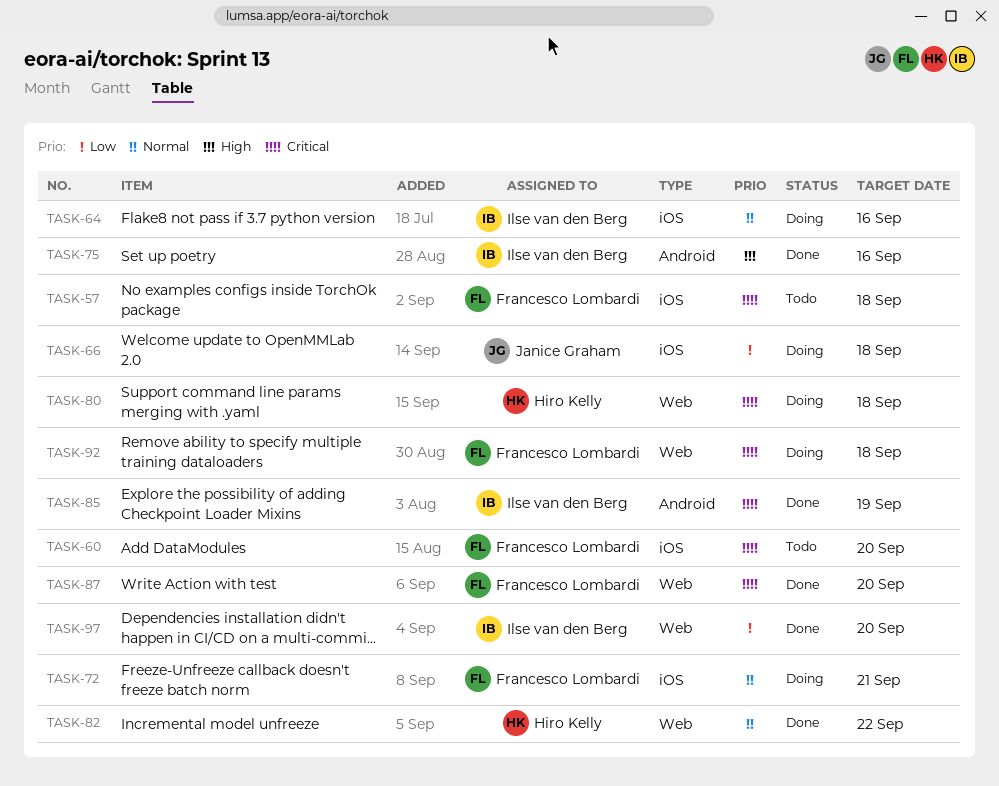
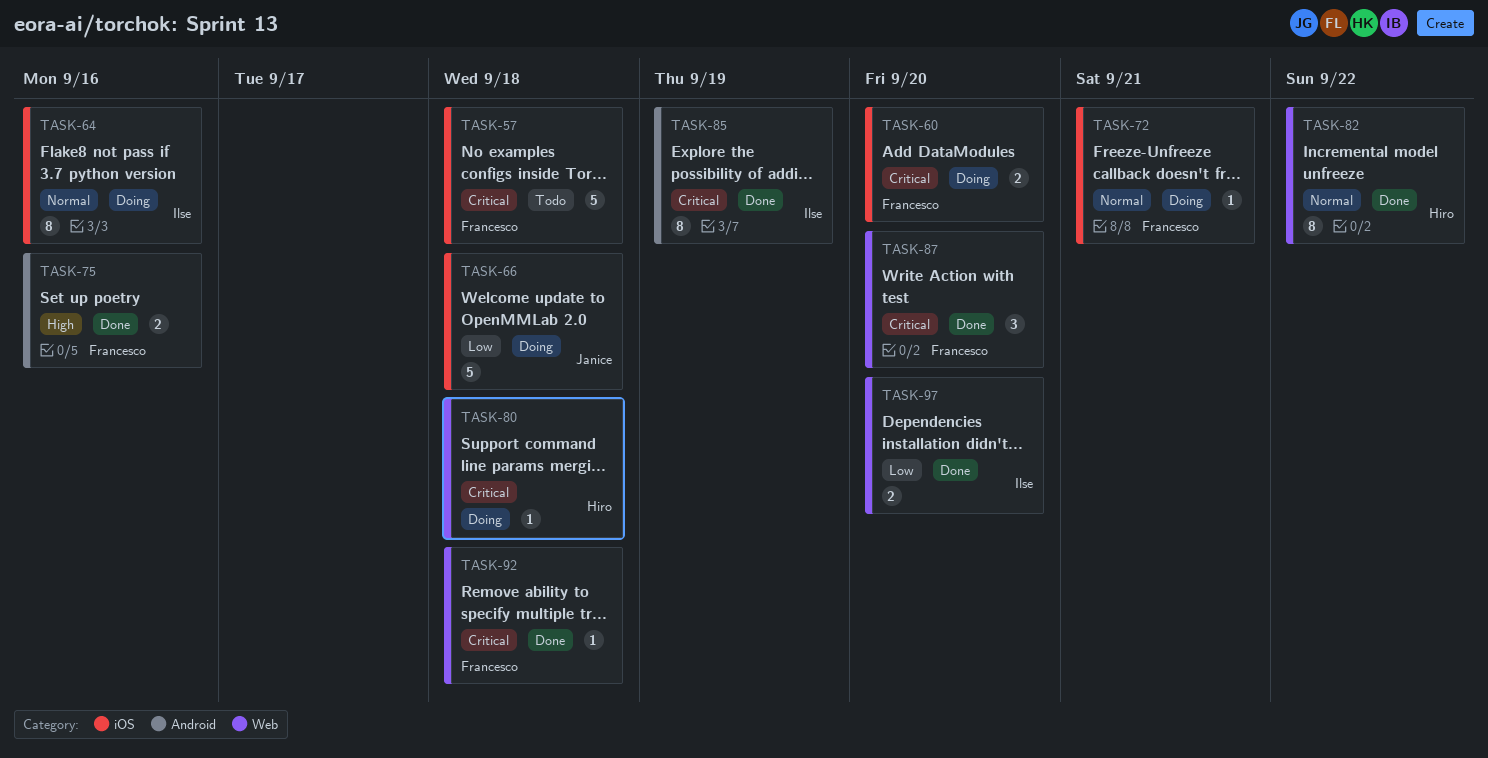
TASK-60, status: Todo -> Doing
TASK-75, owner: Ilse van den Berg -> Francesco Lombardi
TASK-92, status: Doing -> Done

